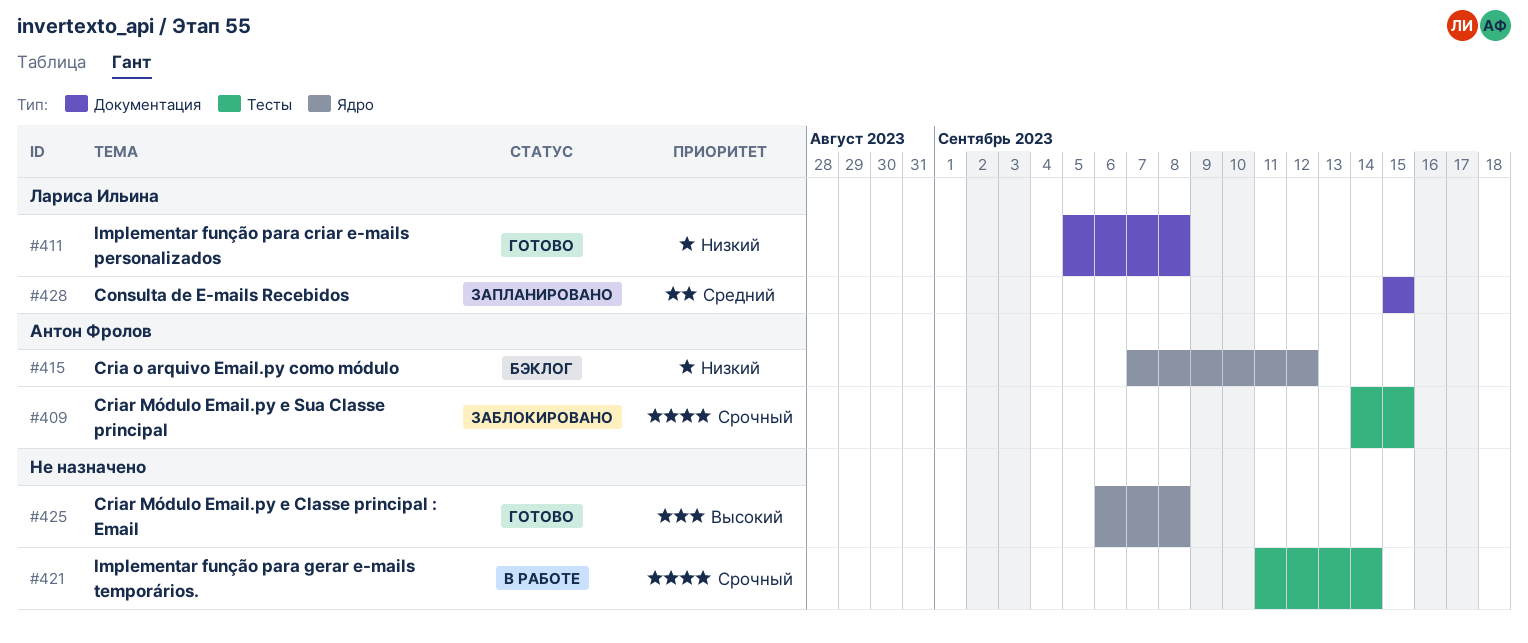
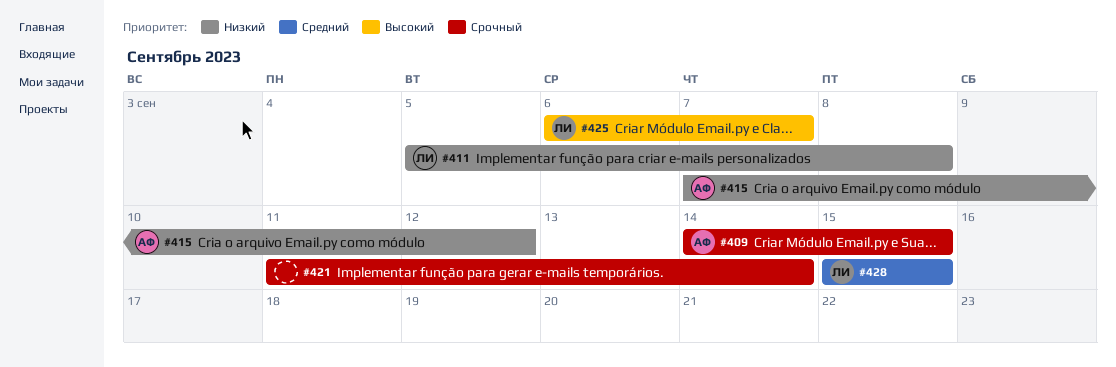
#425, owner: none -> Лариса Ильина
#425, due: Sep 8 -> Sep 7

